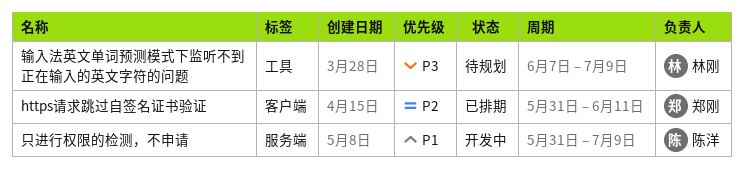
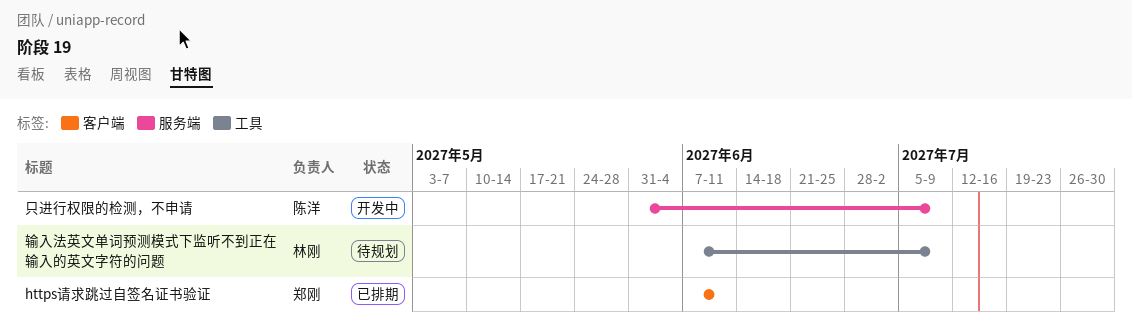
https请求跳过自签名证书验证, start: May 31 -> Jun 7

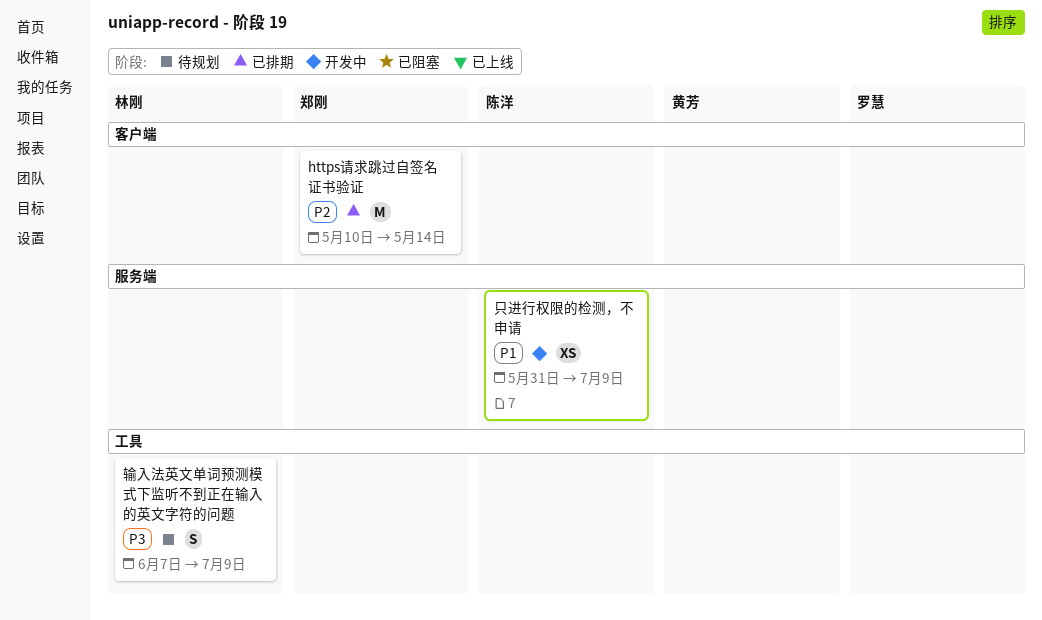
https请求跳过自签名证书验证, start: Jun 7 -> May 10
https请求跳过自签名证书验证, due: Jun 11 -> May 14

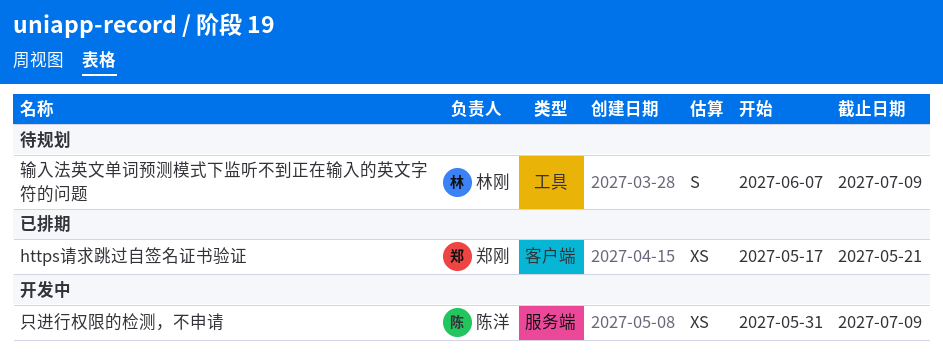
https请求跳过自签名证书验证, estimate: M -> XS
https请求跳过自签名证书验证, start: May 10 -> May 17
https请求跳过自签名证书验证, due: May 14 -> May 21

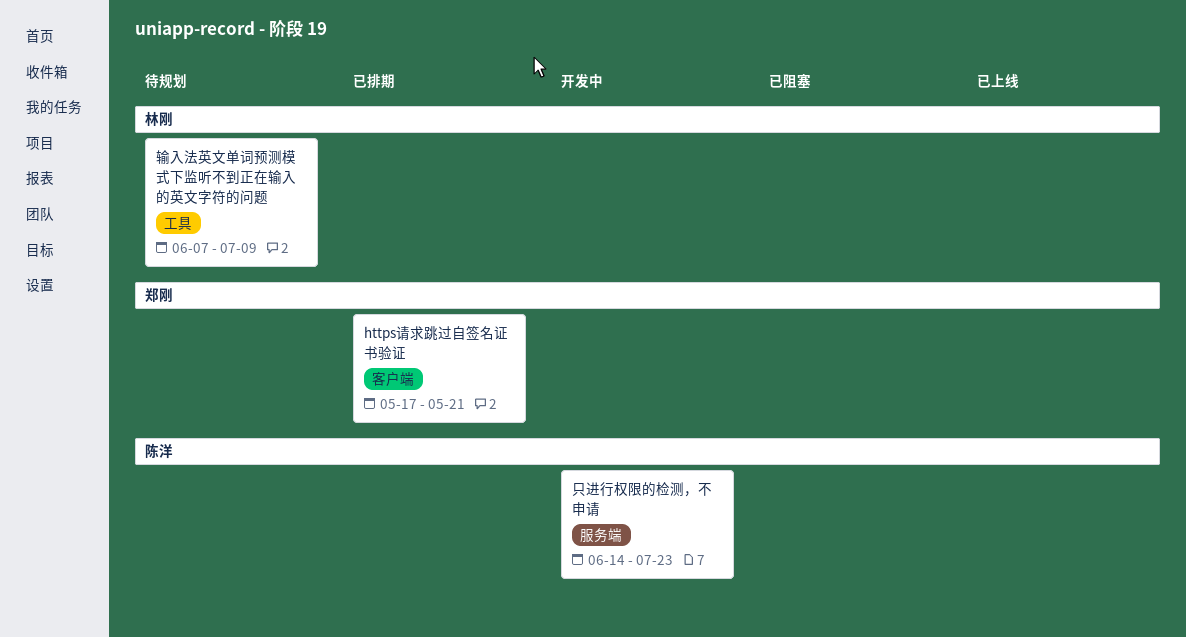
只进行权限的检测，不申请, start: May 31 -> Jun 14
只进行权限的检测，不申请, due: Jul 9 -> Jul 23

